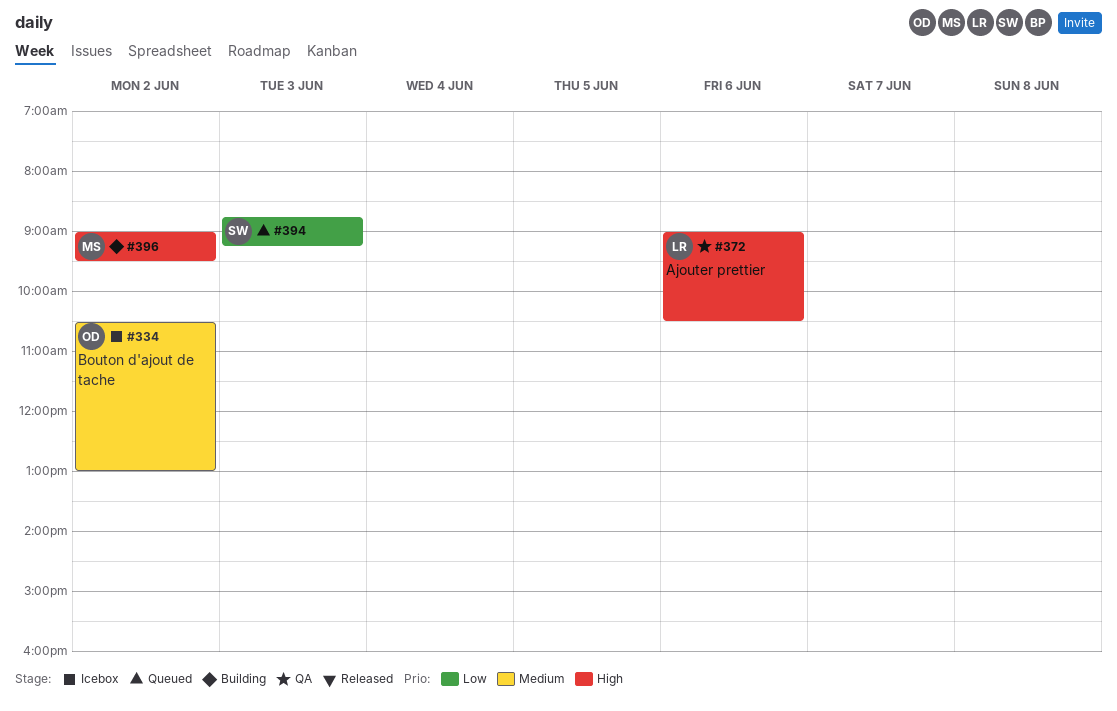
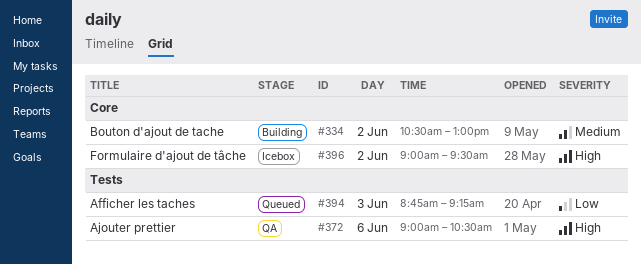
#334, status: Icebox -> Building
#396, status: Building -> Icebox

